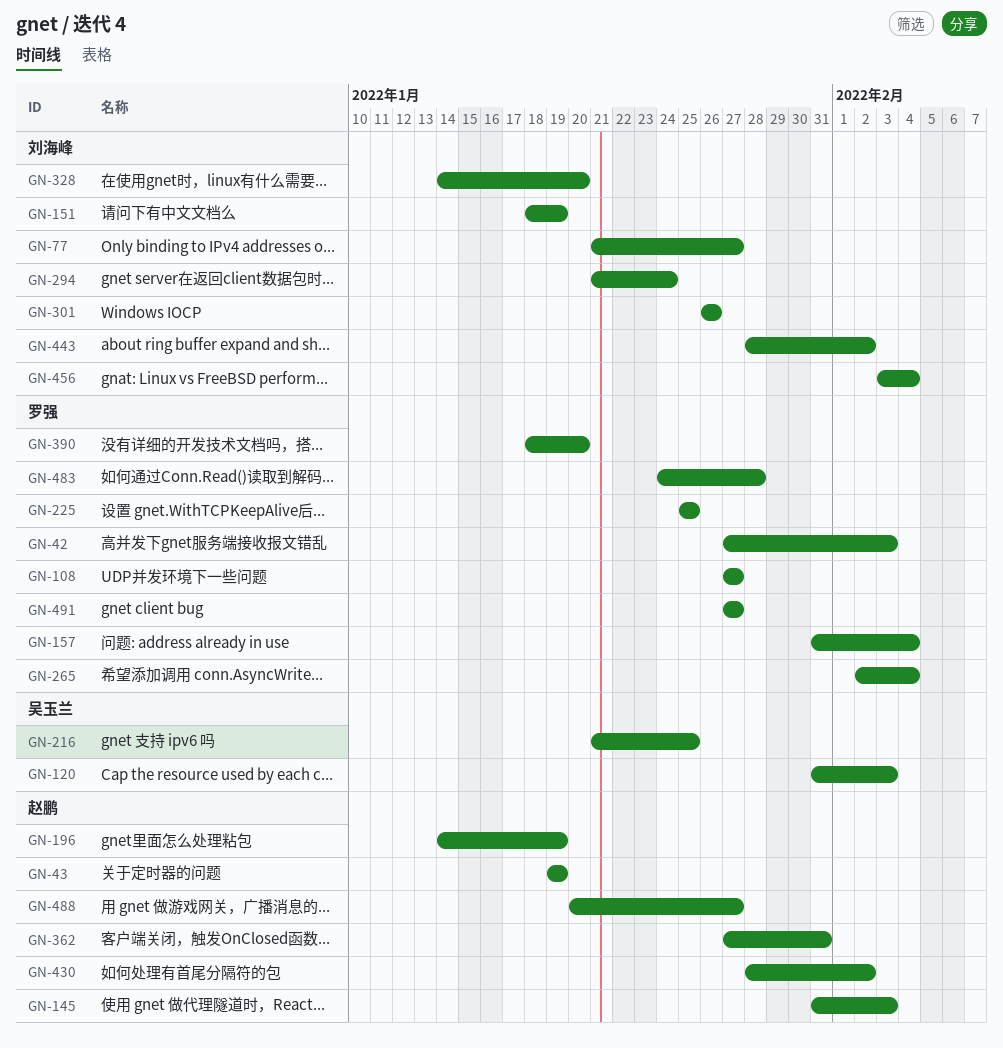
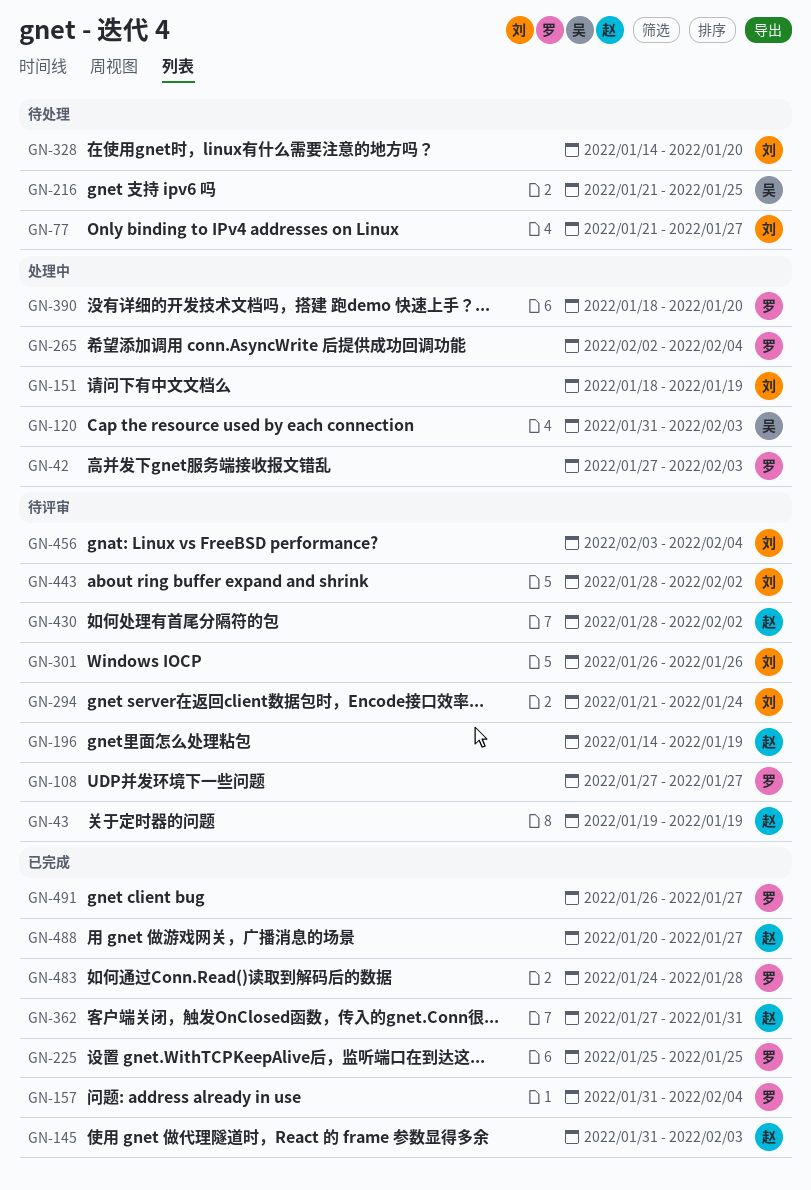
GN-491, start: Jan 27 -> Jan 26

